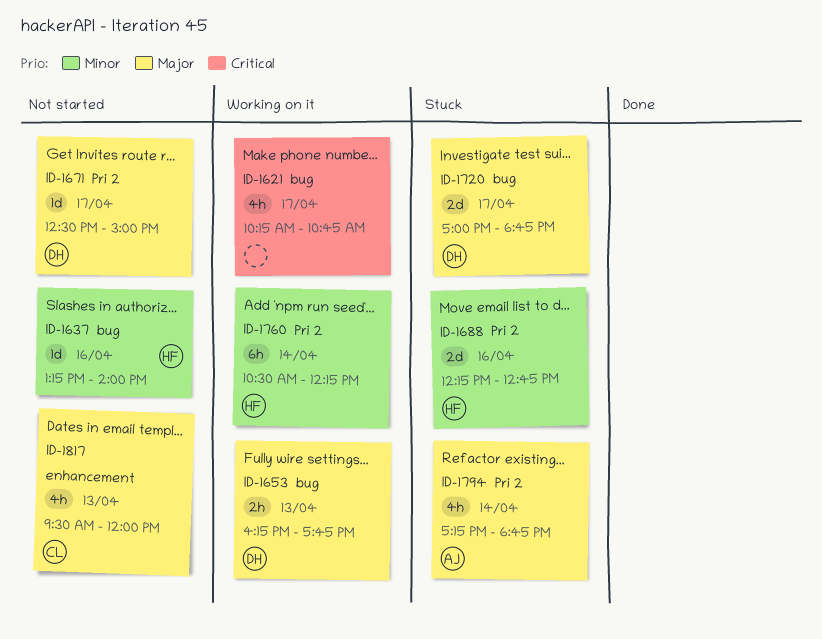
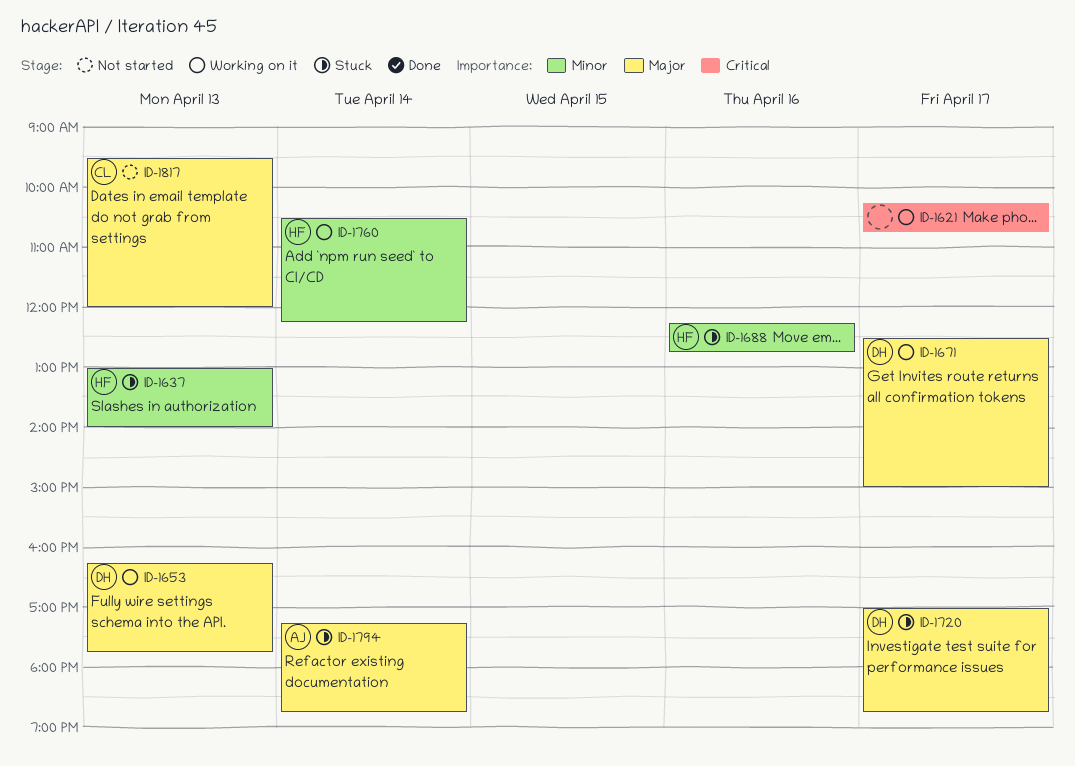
ID-1637, status: Not started -> Stuck
ID-1637, day: Apr 16 -> Apr 13
ID-1637, begins: 13:15 -> 13:00
ID-1671, status: Not started -> Working on it

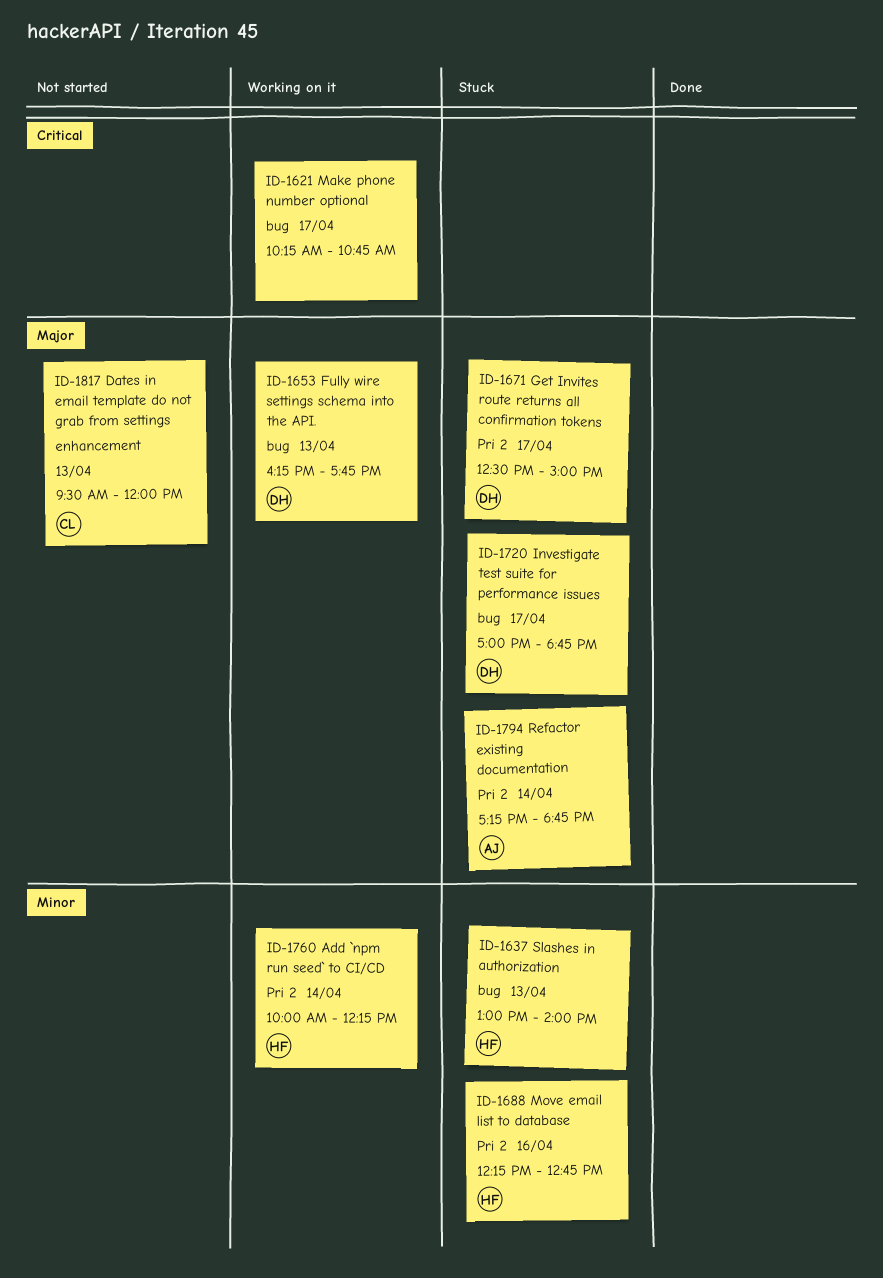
ID-1671, status: Working on it -> Stuck
ID-1760, begins: 10:30 -> 10:00

